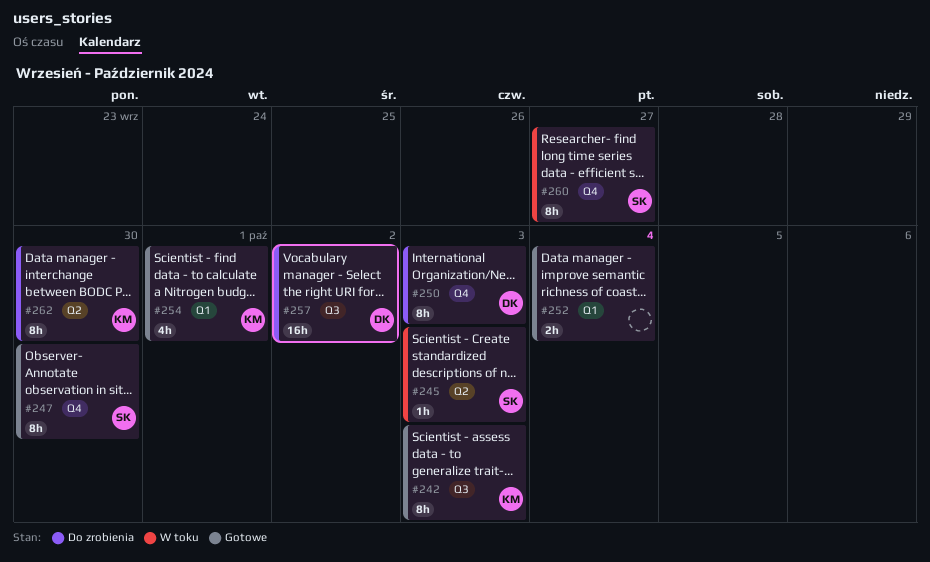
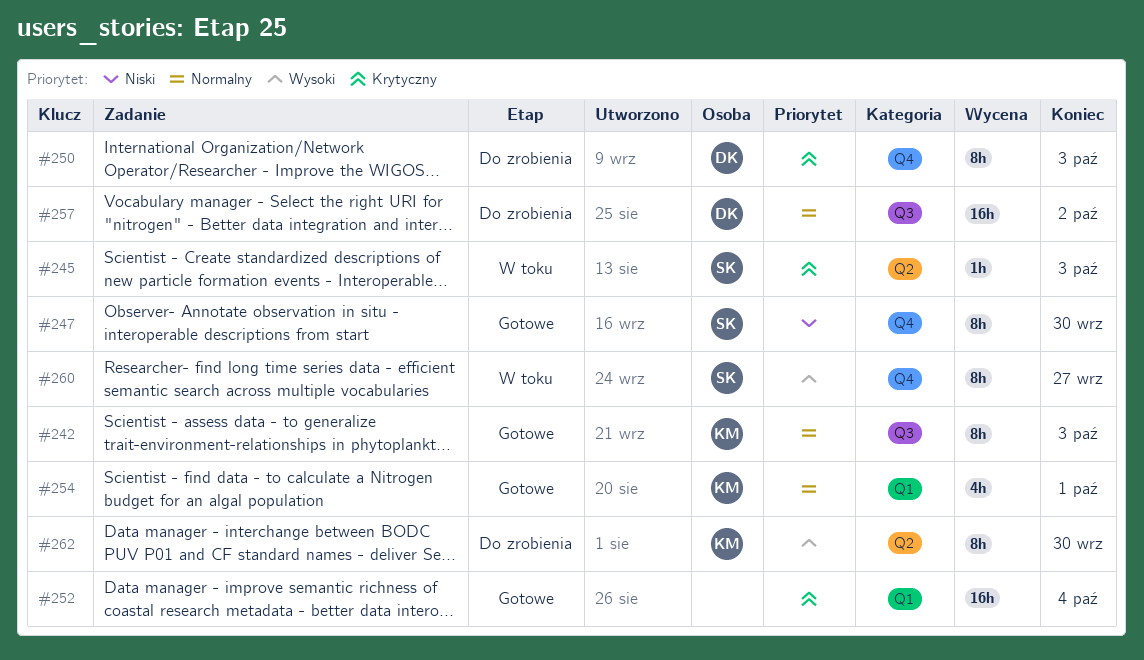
#252, estimate: 2h -> 16h

